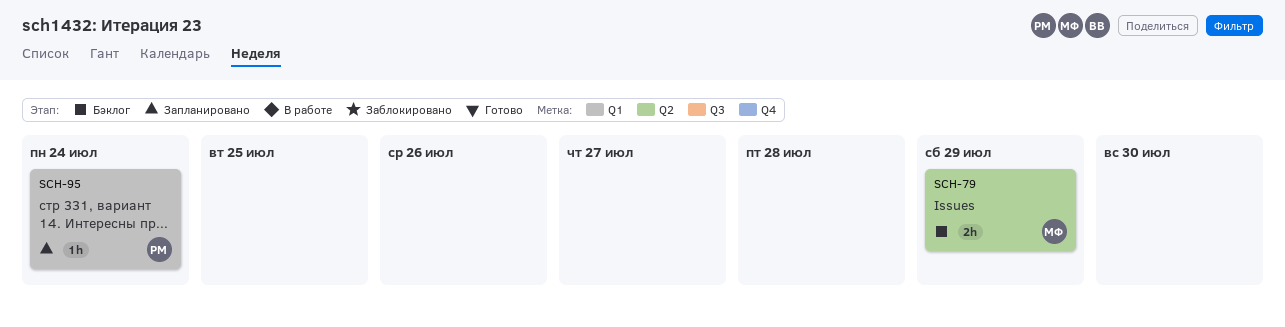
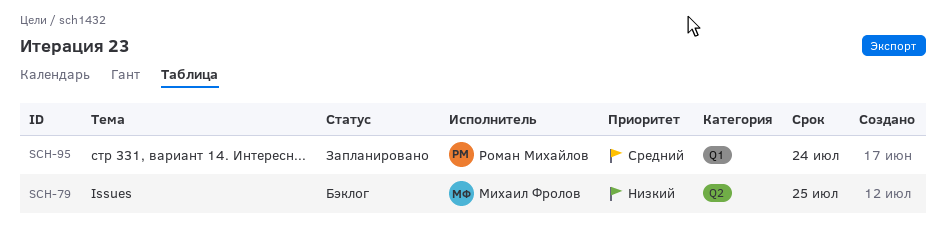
SCH-79, due: Jul 29 -> Jul 25

